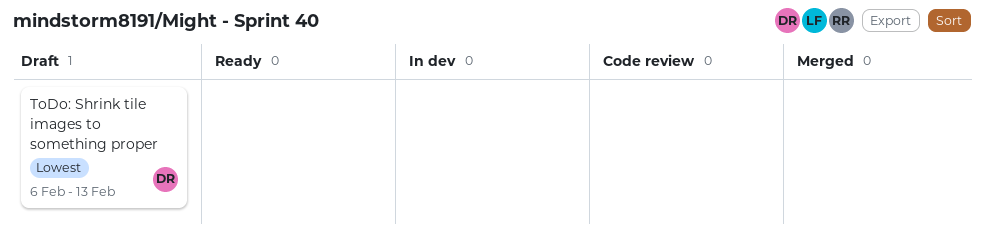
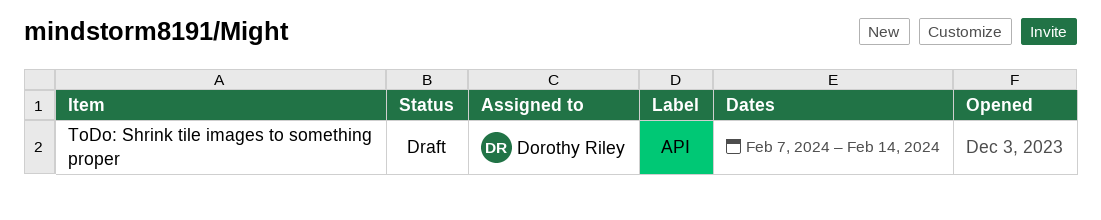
ToDo: Shrink tile images to something proper, start: Feb 6 -> Feb 7
ToDo: Shrink tile images to something proper, due: Feb 13 -> Feb 14

